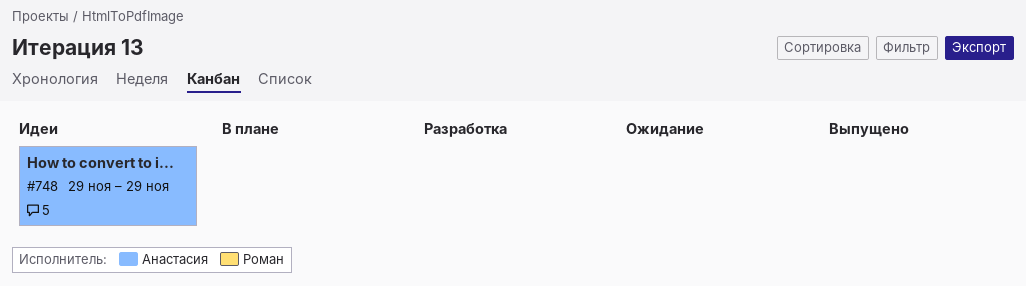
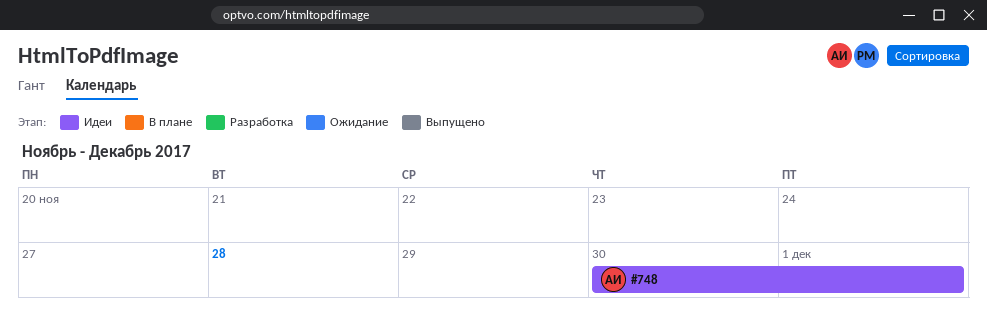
#748, start: Nov 29 -> Nov 30
#748, due: Nov 29 -> Dec 1

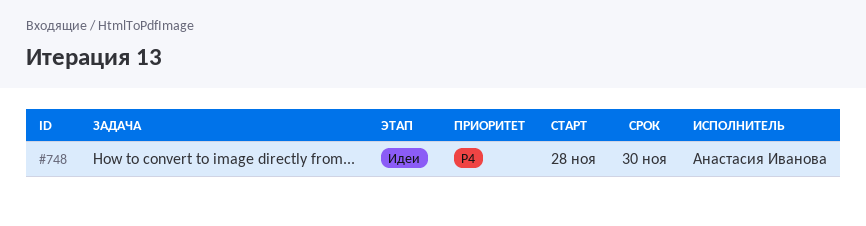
#748, start: Nov 30 -> Nov 28
#748, due: Dec 1 -> Nov 30

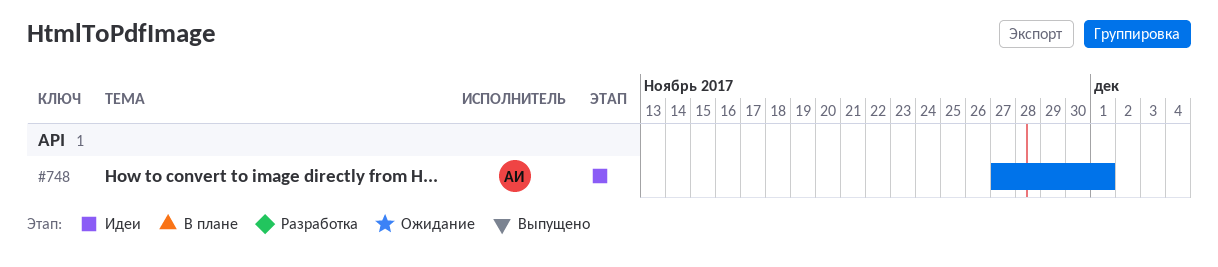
#748, start: Nov 28 -> Nov 27
#748, due: Nov 30 -> Dec 1

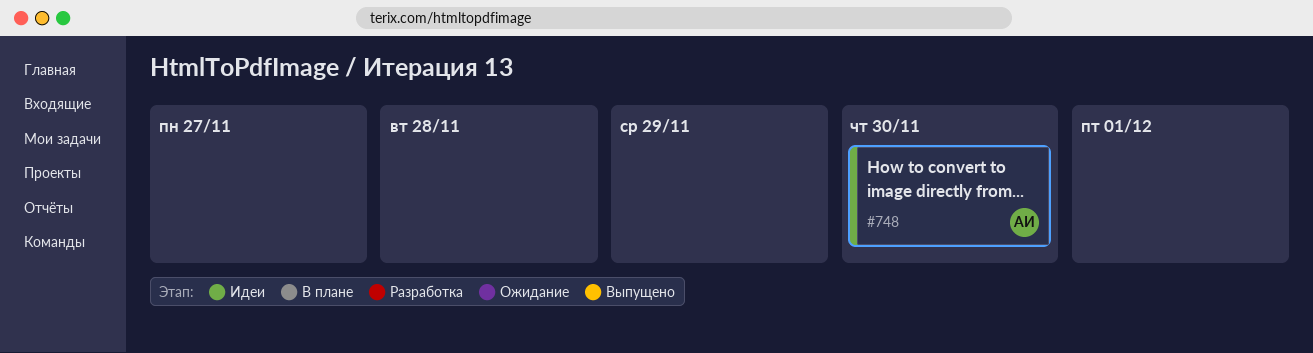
#748, due: Dec 1 -> Nov 30

